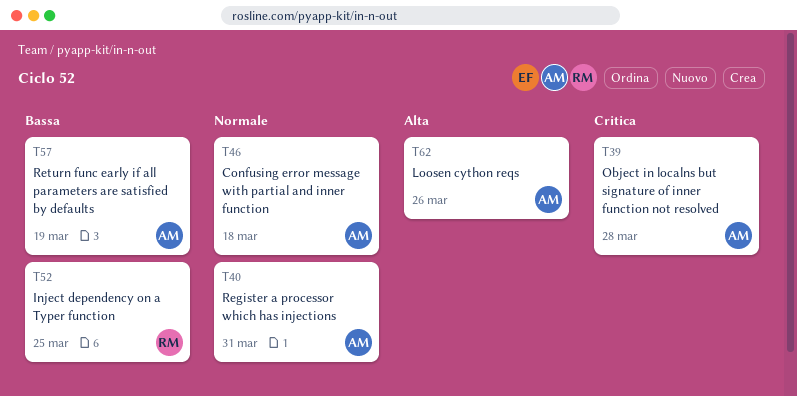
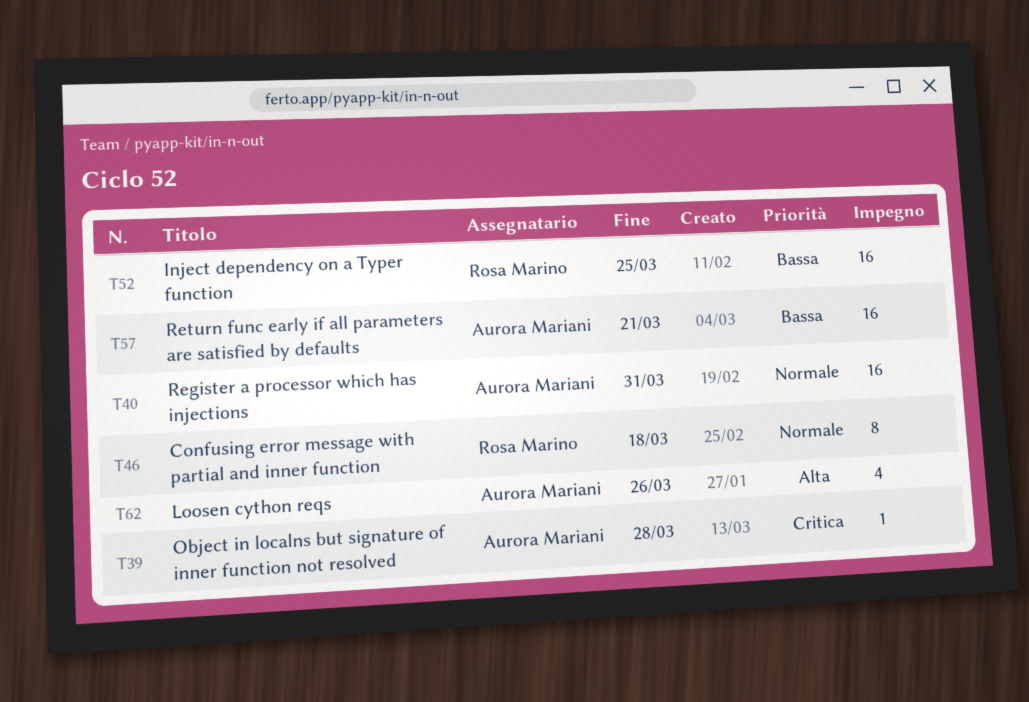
T46, owner: Aurora Mariani -> Rosa Marino
T57, due: Mar 19 -> Mar 21

